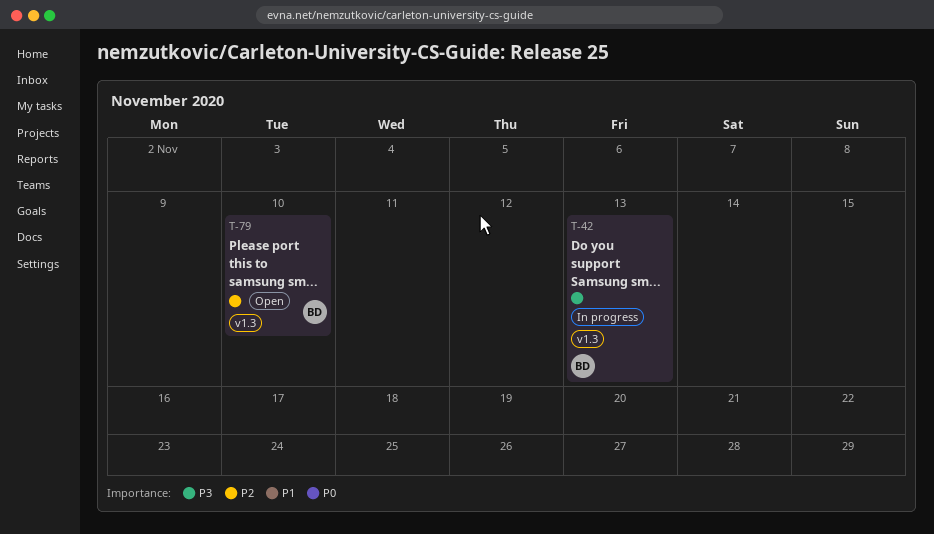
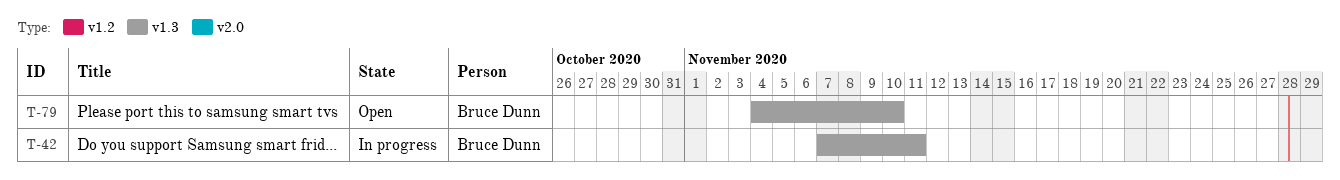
T-42, due: Nov 13 -> Nov 11

